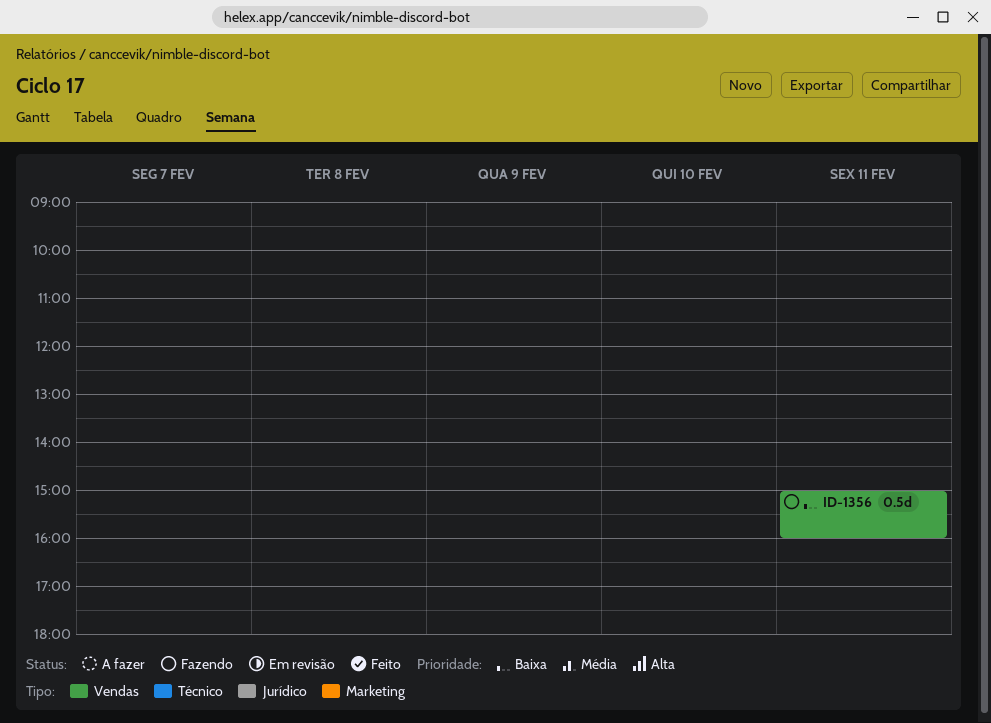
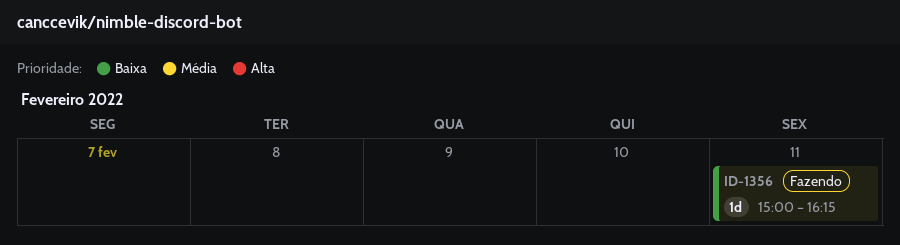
ID-1356, estimate: 0.5d -> 1d
ID-1356, ends: 16:00 -> 16:15

